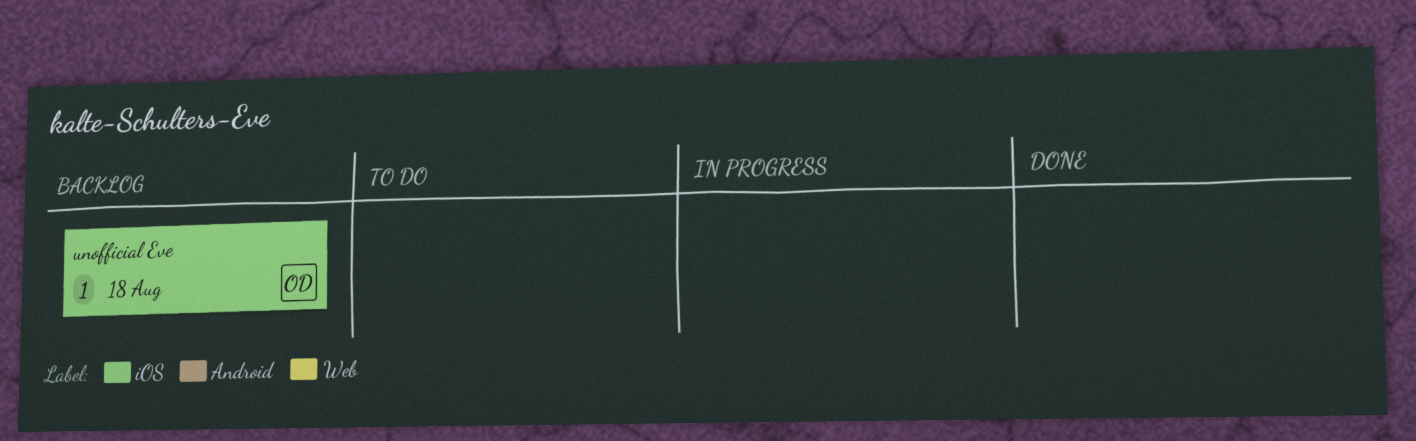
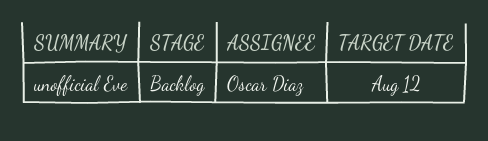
unofficial Eve, due: Aug 18 -> Aug 12

